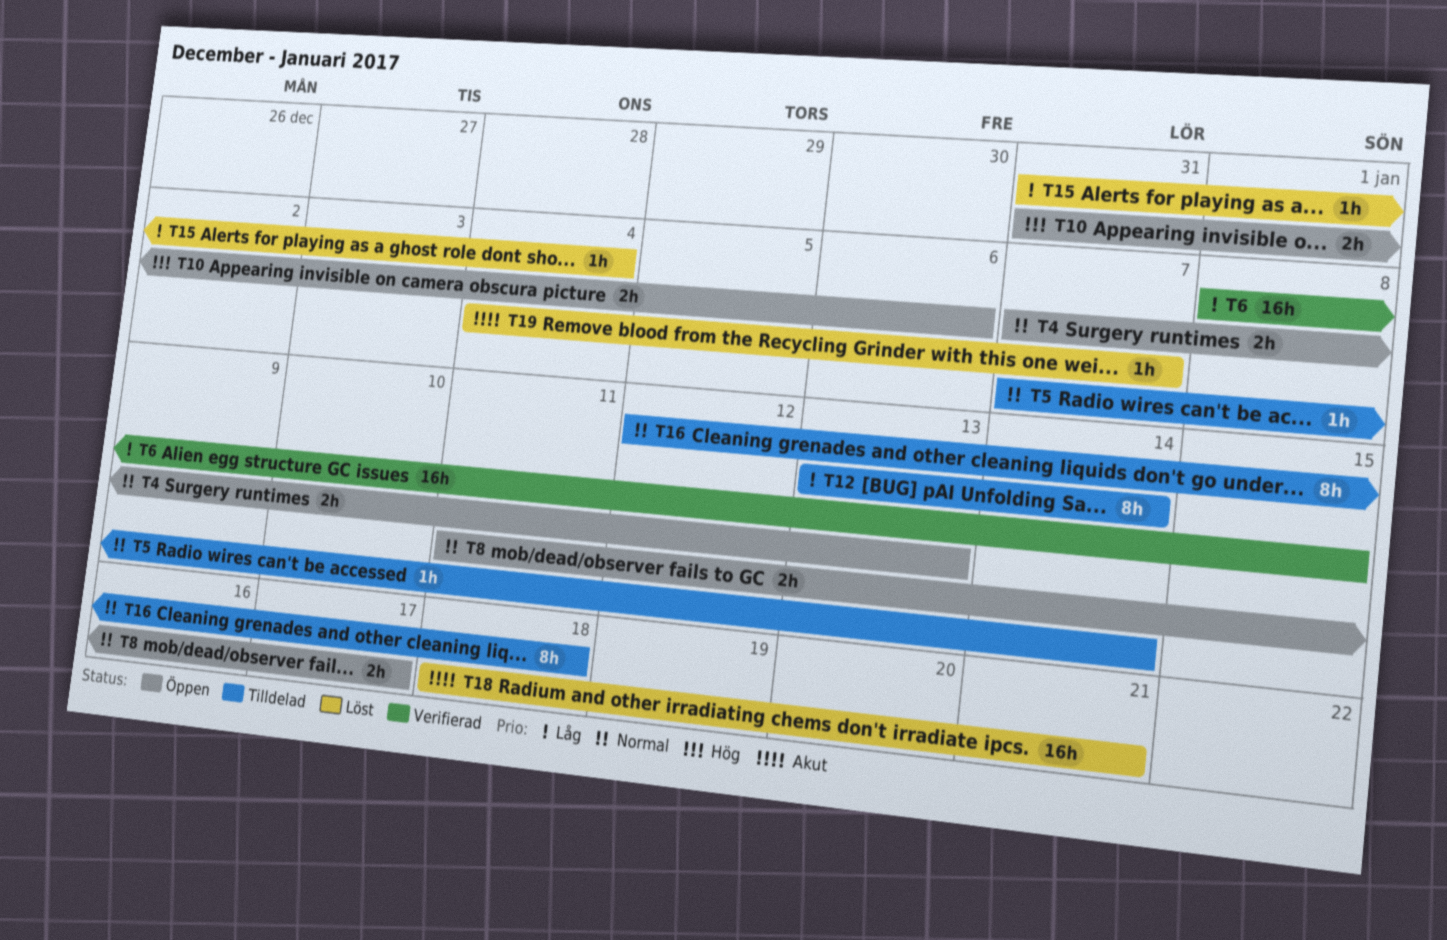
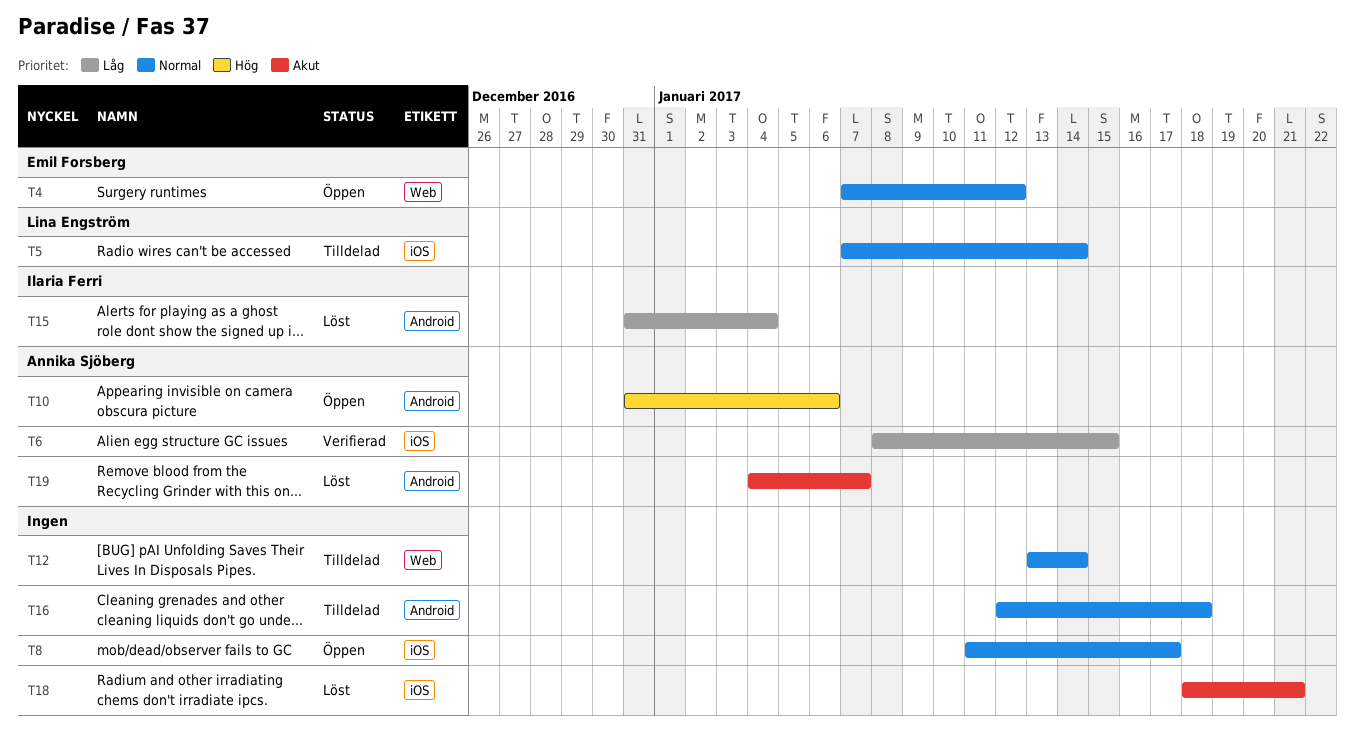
T4, due: Jan 13 -> Jan 12
T12, priority: Låg -> Normal

